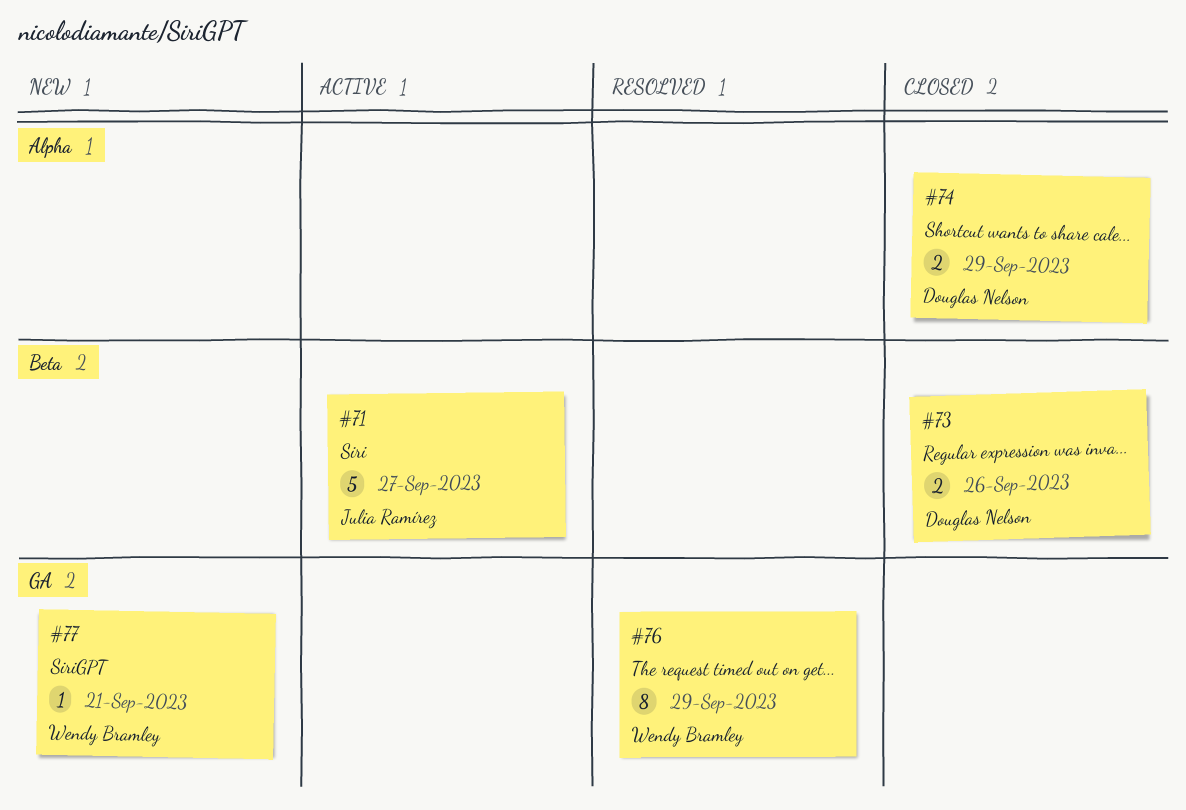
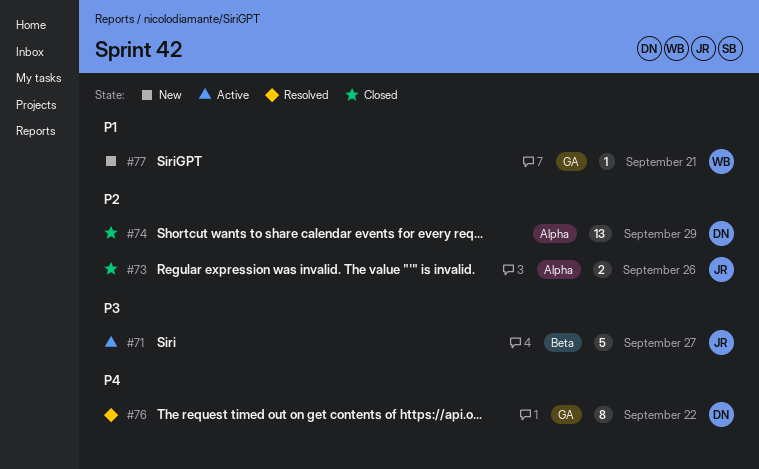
#73, owner: Douglas Nelson -> Julia Ramírez
#73, label: Beta -> Alpha
#74, estimate: 2 -> 13
#76, owner: Wendy Bramley -> Douglas Nelson
#76, due: Sep 29 -> Sep 22

